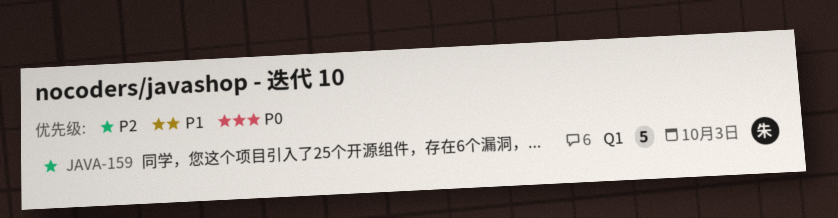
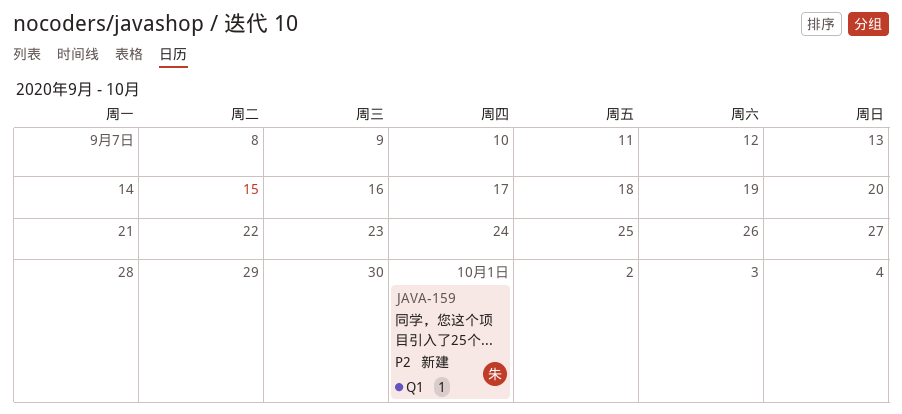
JAVA-159, estimate: 5 -> 1
JAVA-159, due: Oct 3 -> Oct 1

